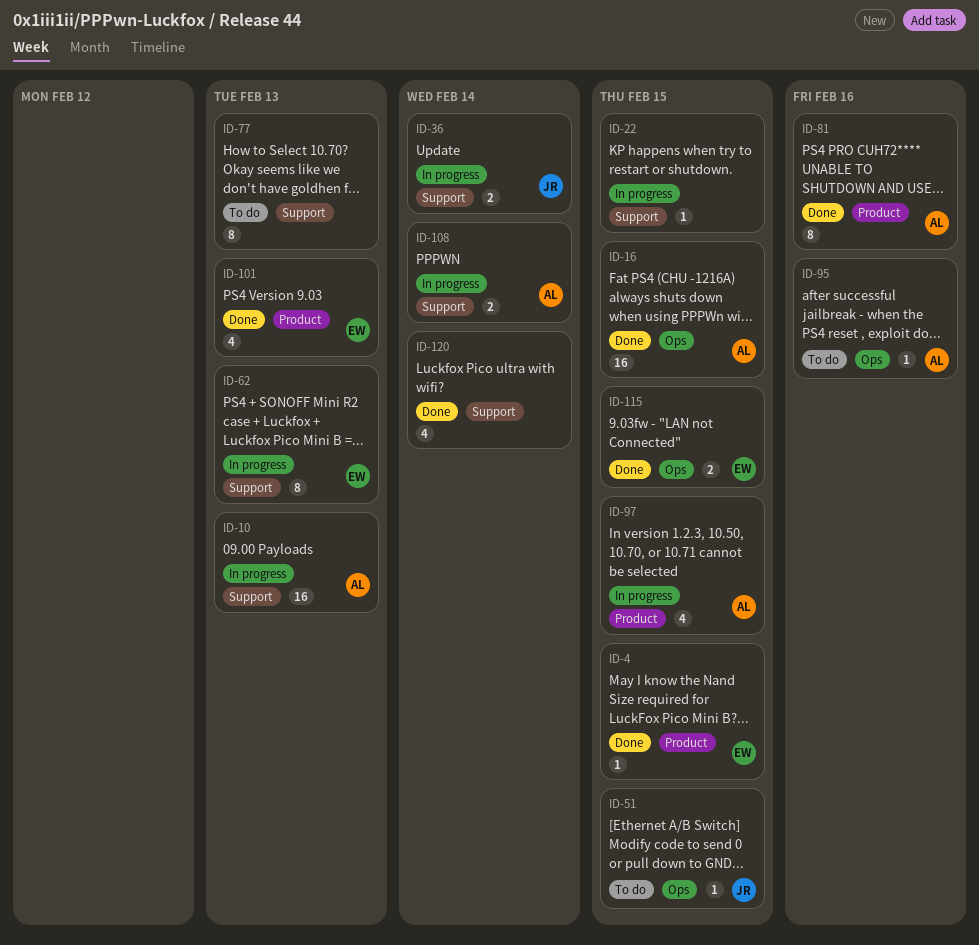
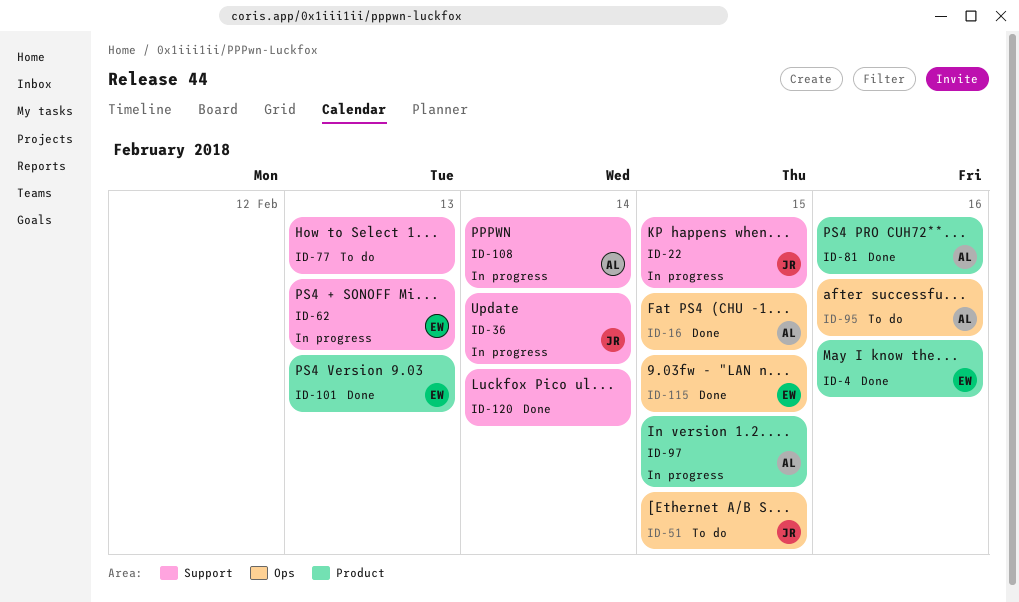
ID-4, due: Feb 15 -> Feb 16
ID-10: present -> none
ID-22, owner: none -> JR

